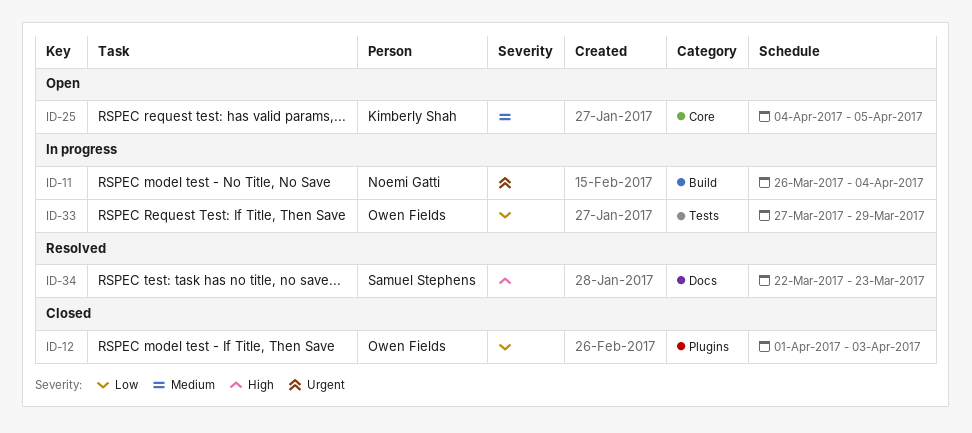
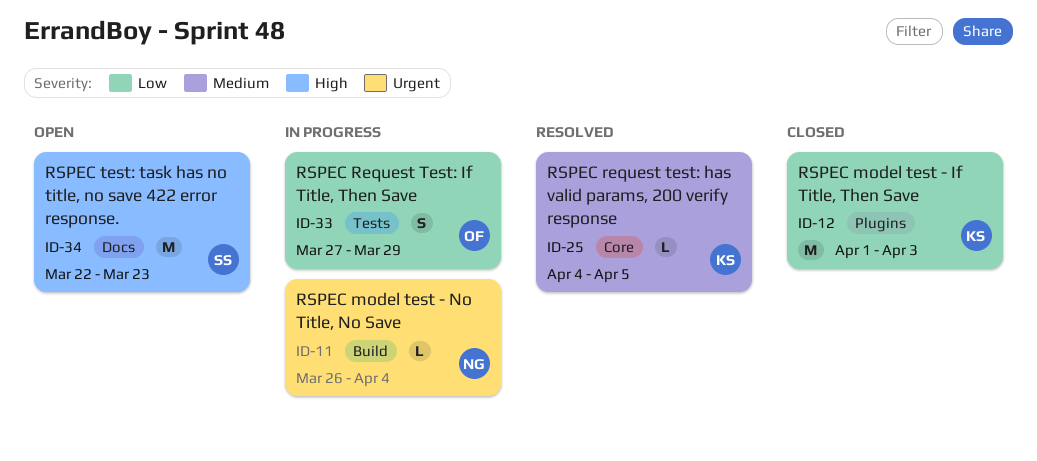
ID-12, owner: Owen Fields -> Kimberly Shah
ID-25, status: Open -> Resolved
ID-34, status: Resolved -> Open

